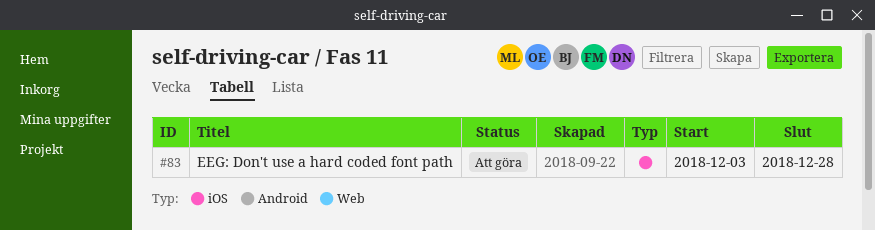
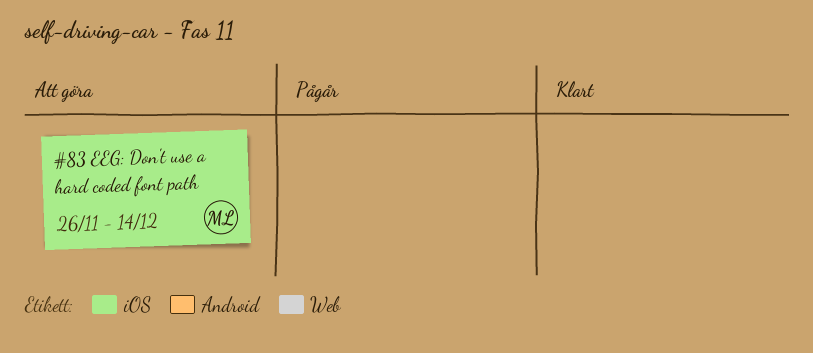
#83, start: Dec 3 -> Nov 26
#83, due: Dec 28 -> Dec 14

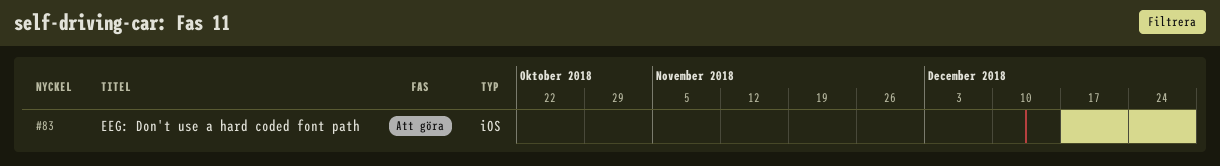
#83, start: Nov 26 -> Dec 17
#83, due: Dec 14 -> Dec 28

